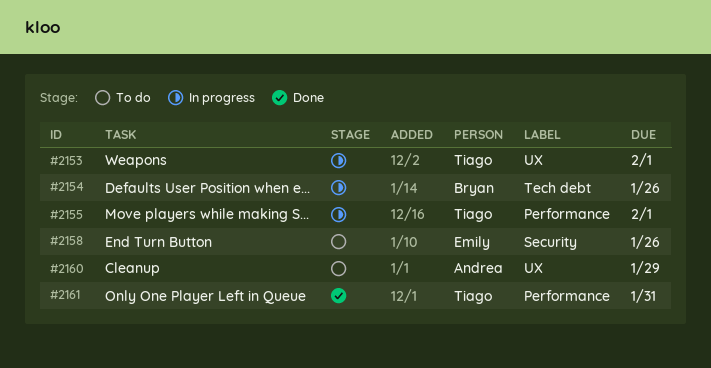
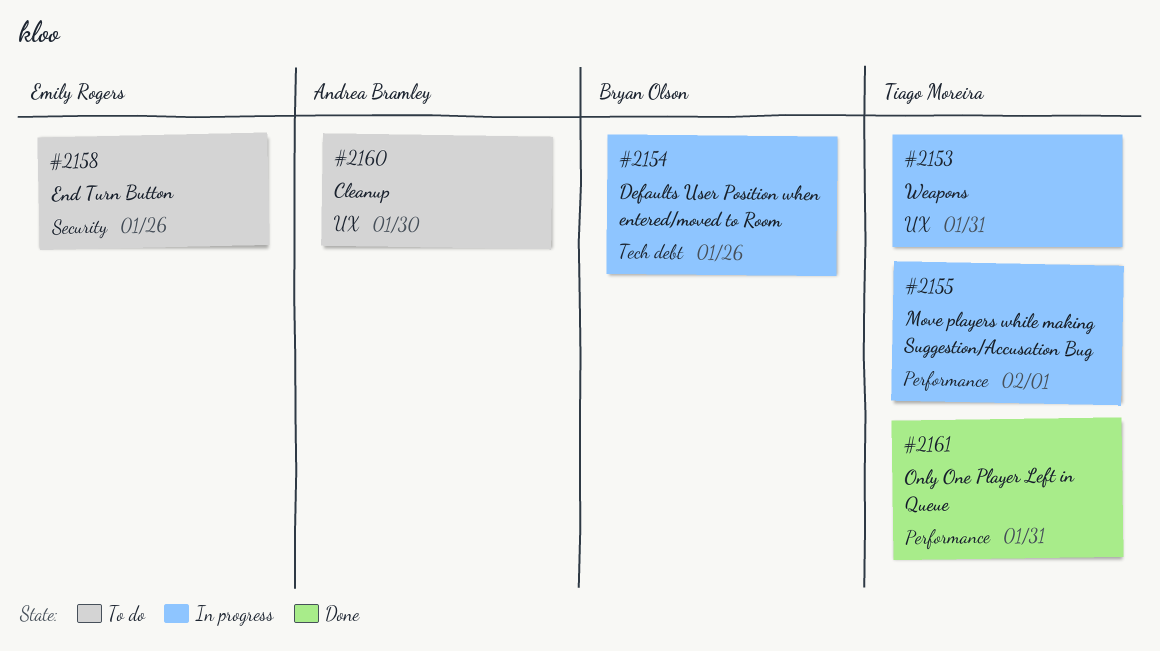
#2153, due: Feb 1 -> Jan 31
#2160, due: Jan 29 -> Jan 30

